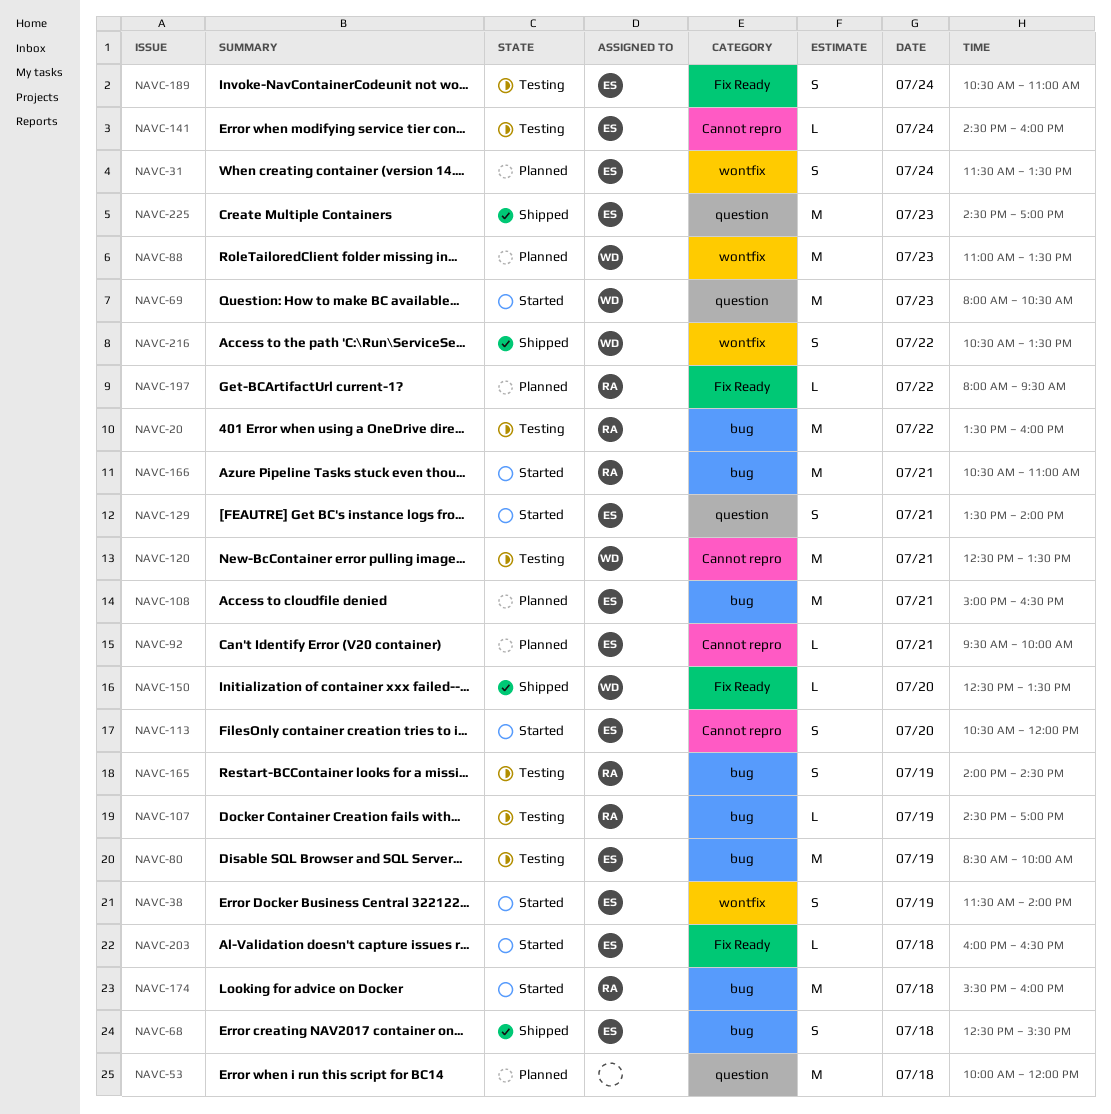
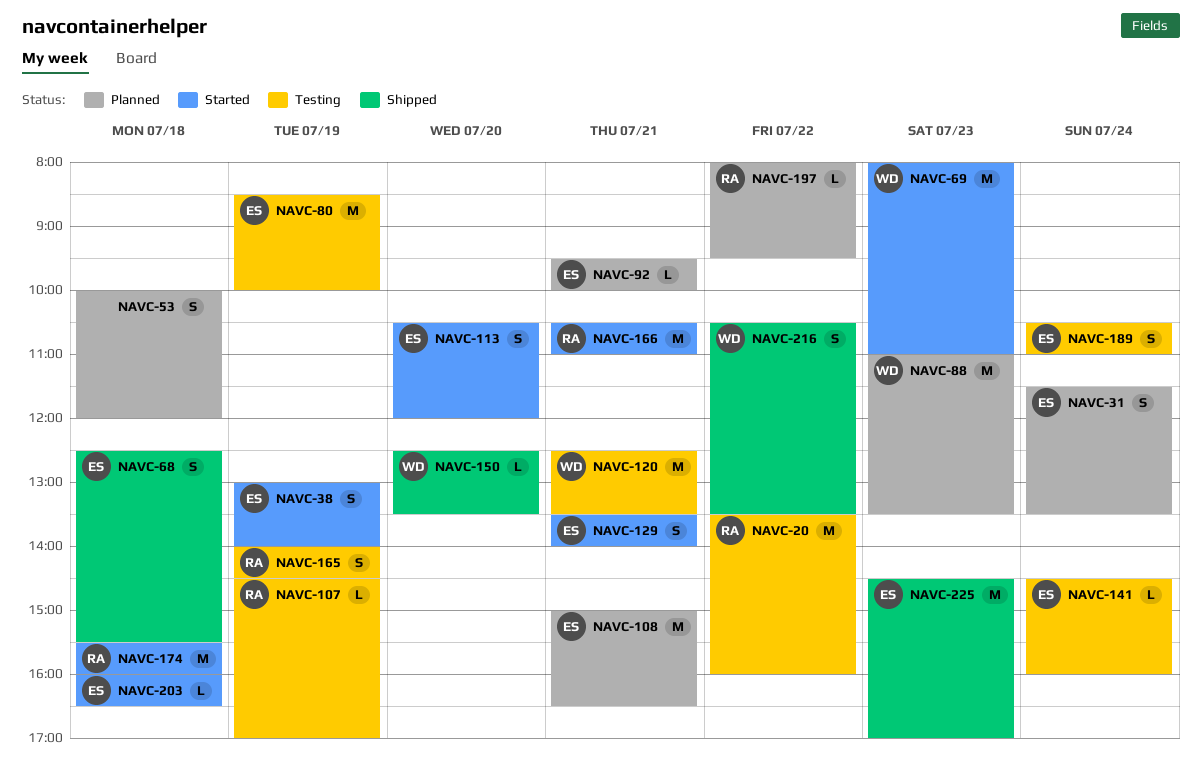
NAVC-38, begins: 11:30 -> 13:00
NAVC-53, estimate: M -> S
NAVC-69, ends: 10:30 -> 11:00

